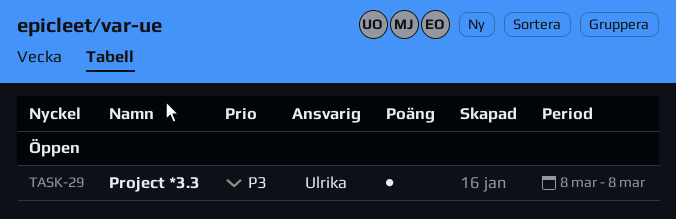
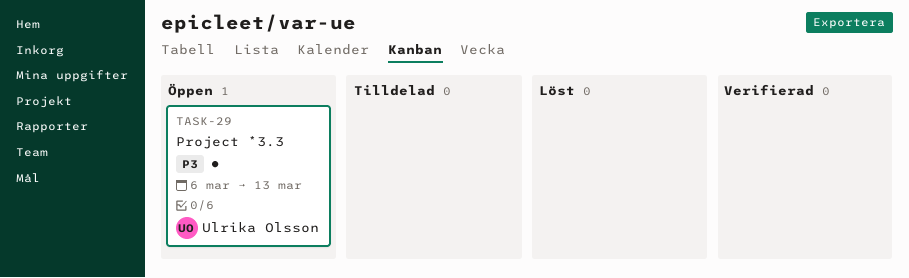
TASK-29, start: Mar 8 -> Mar 6
TASK-29, due: Mar 8 -> Mar 13

